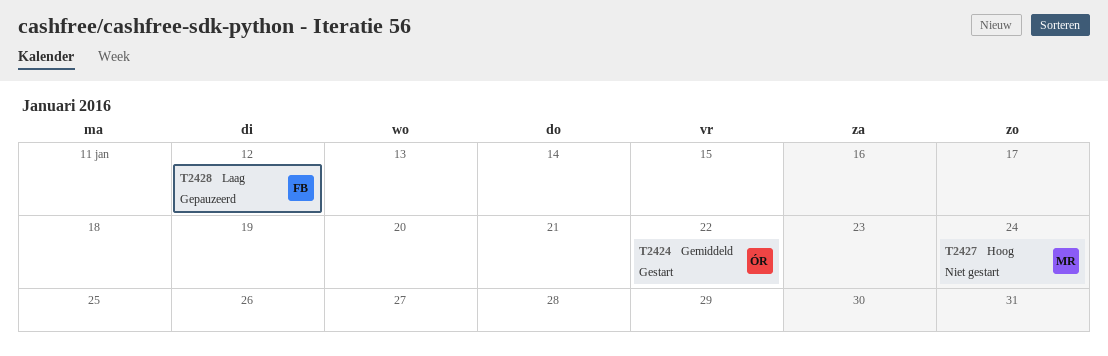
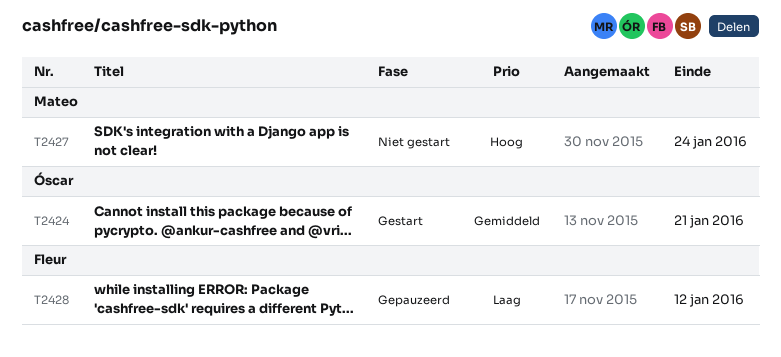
T2424, due: Jan 22 -> Jan 21

